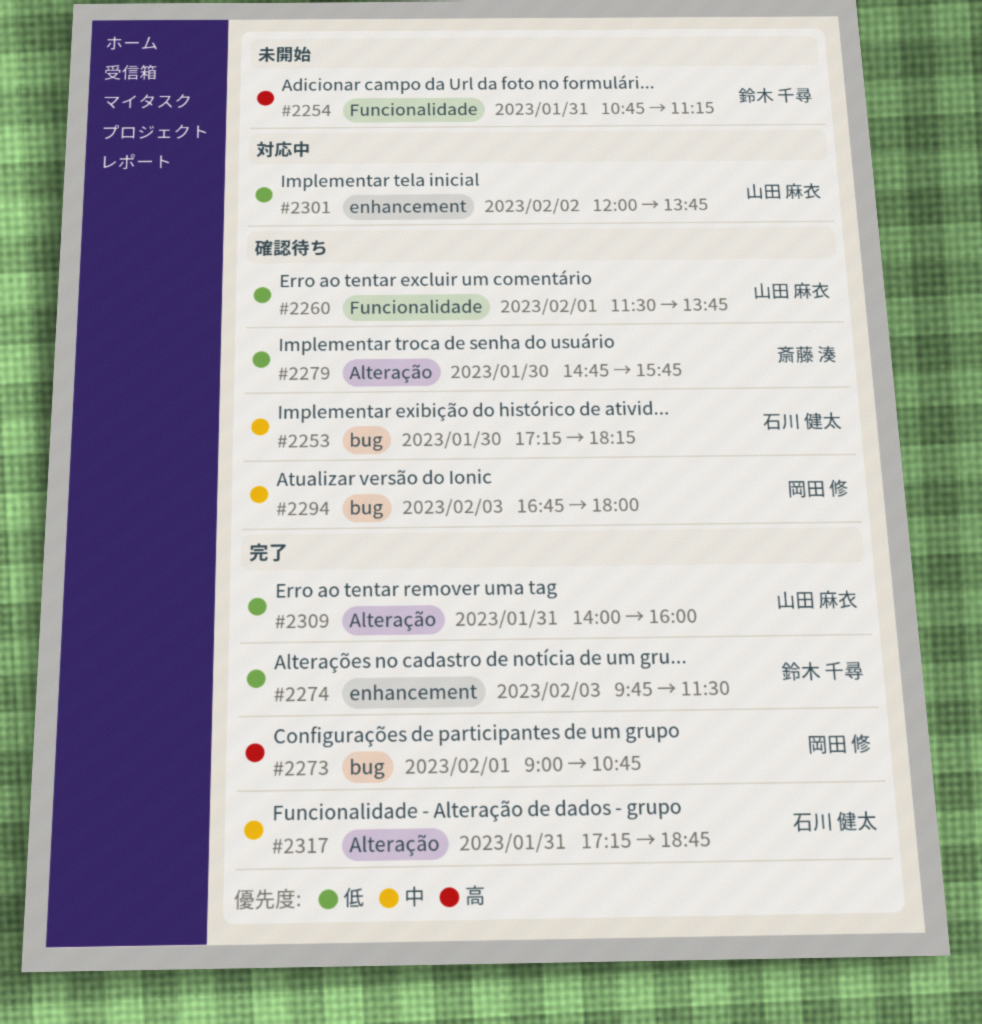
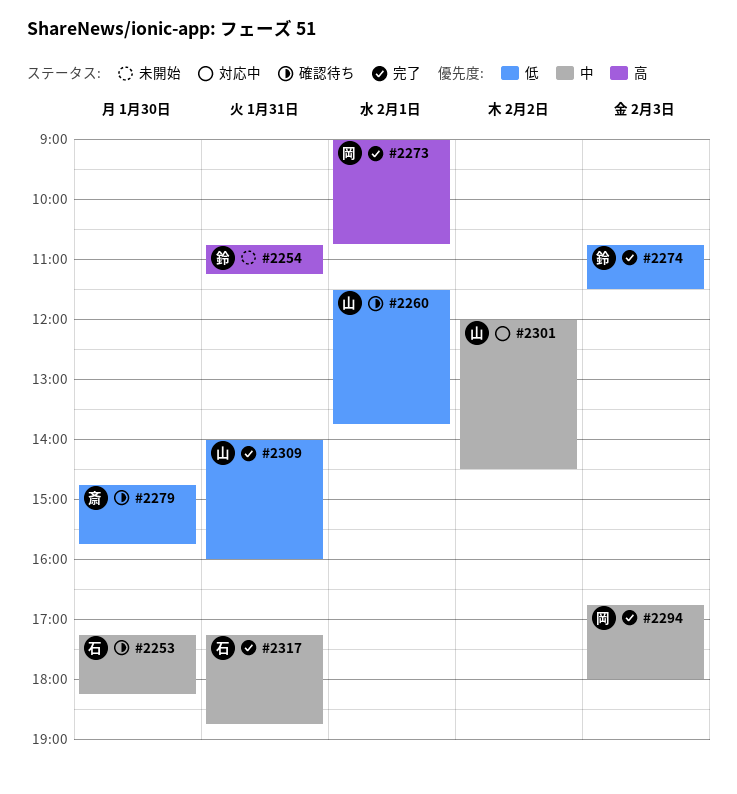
#2274, begins: 09:45 -> 10:45
#2294, status: 確認待ち -> 完了
#2301, priority: 低 -> 中
#2301, ends: 13:45 -> 14:30

